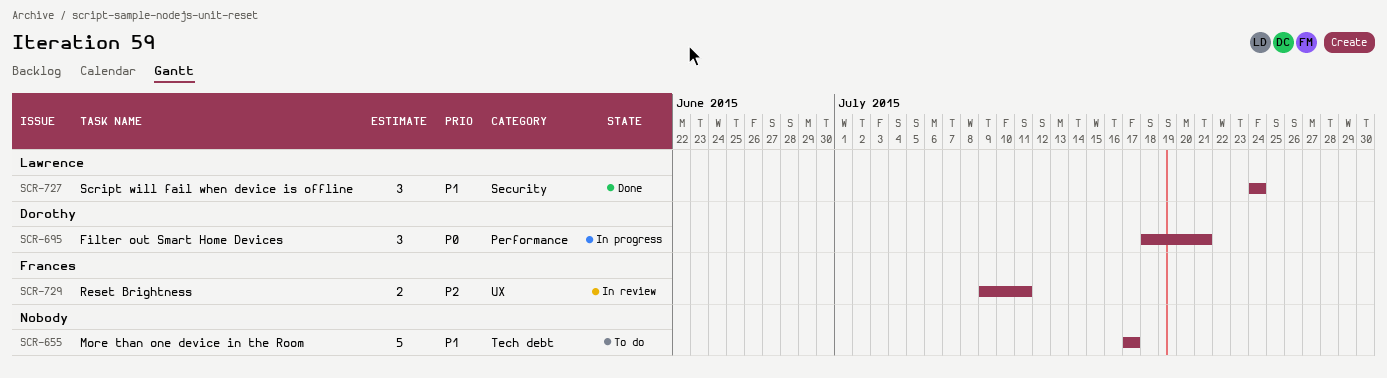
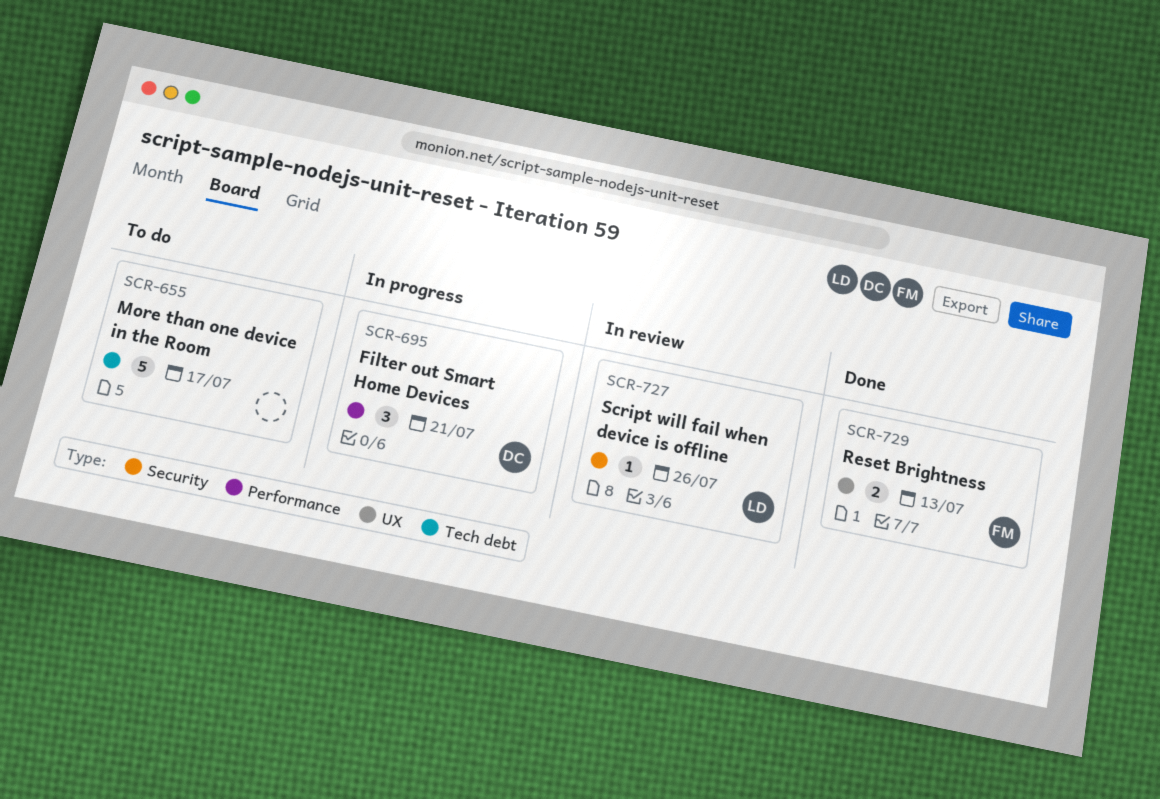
SCR-727, status: Done -> In review
SCR-727, estimate: 3 -> 1
SCR-727, due: Jul 24 -> Jul 26
SCR-729, status: In review -> Done
SCR-729, due: Jul 11 -> Jul 13

